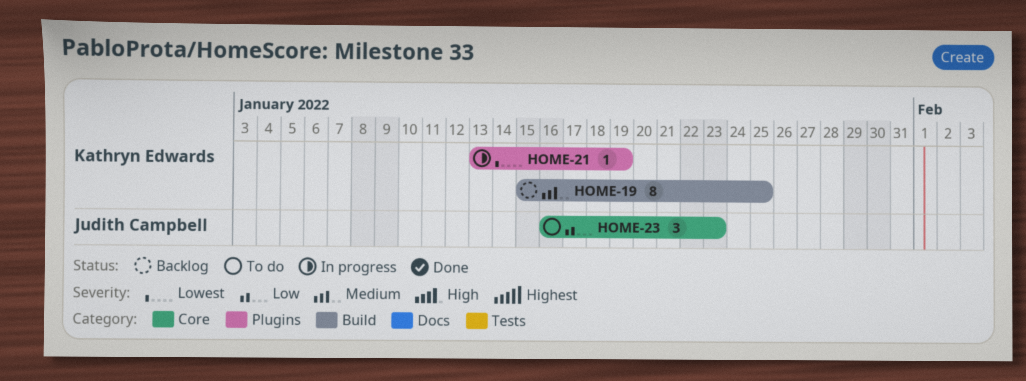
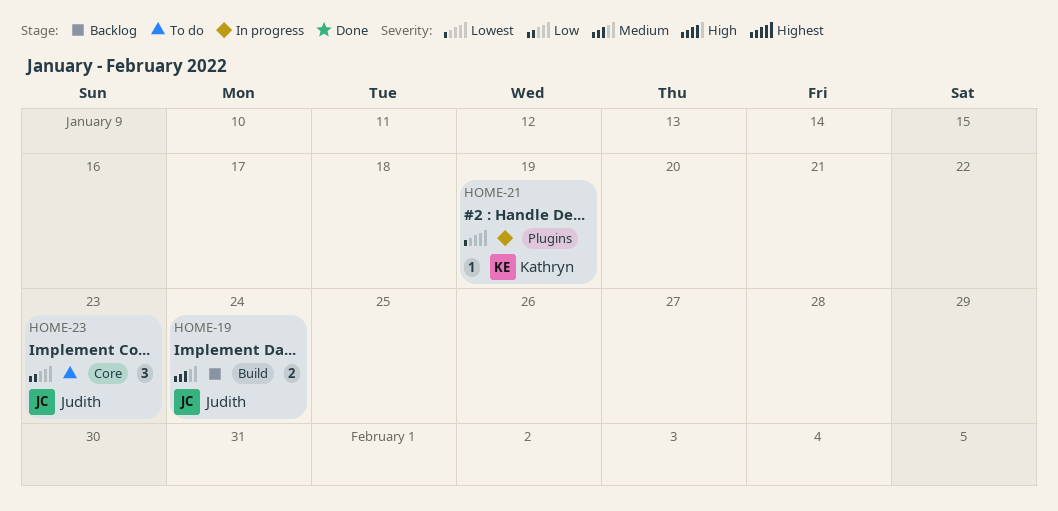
HOME-19, owner: Kathryn Edwards -> Judith Campbell
HOME-19, estimate: 8 -> 2
HOME-19, due: Jan 25 -> Jan 24

